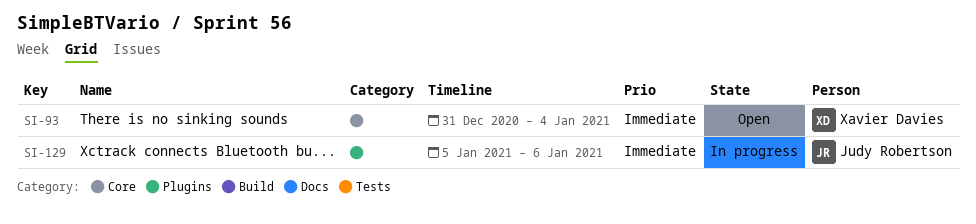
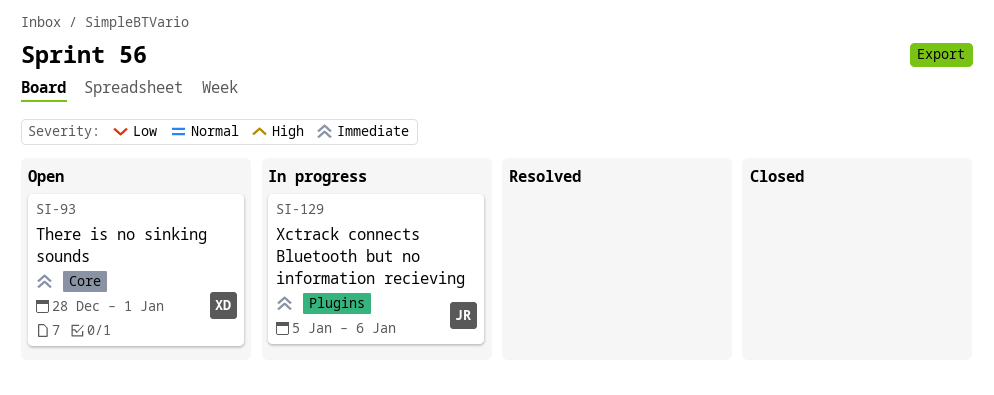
SI-93, start: Dec 31 -> Dec 28
SI-93, due: Jan 4 -> Jan 1

